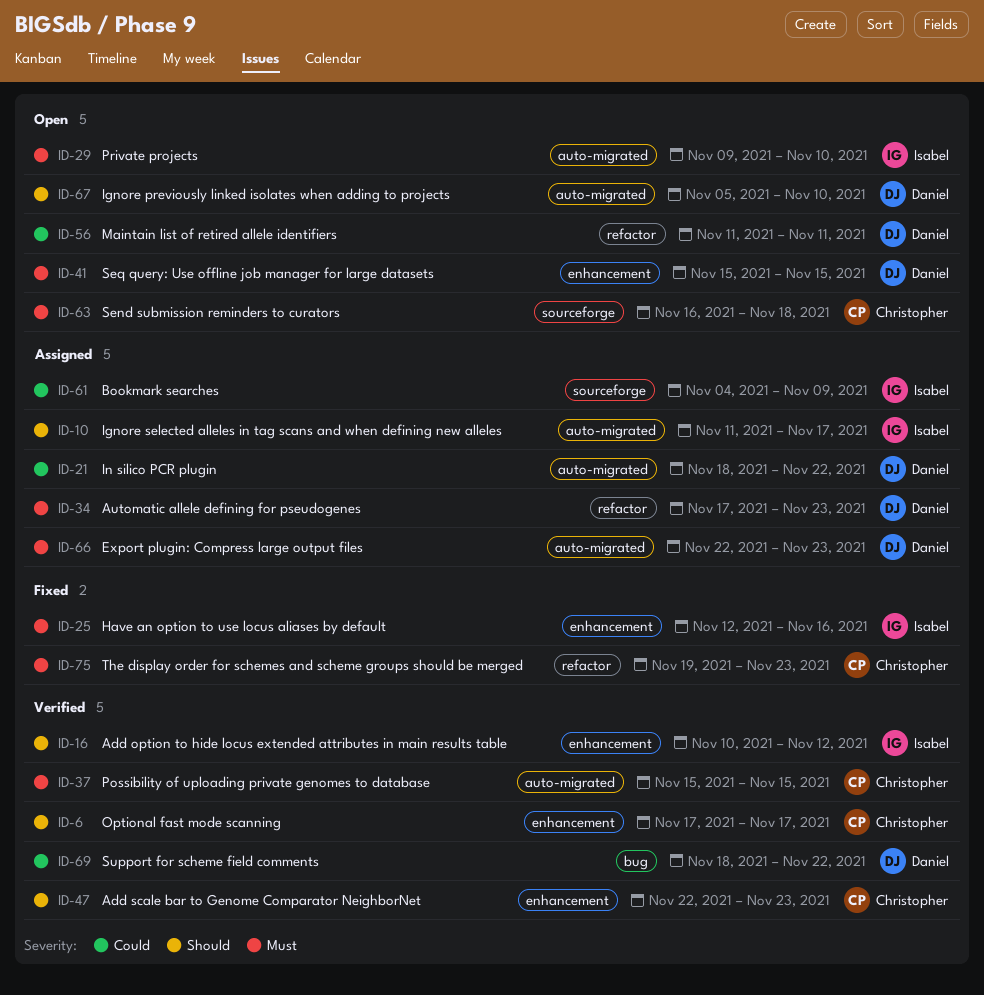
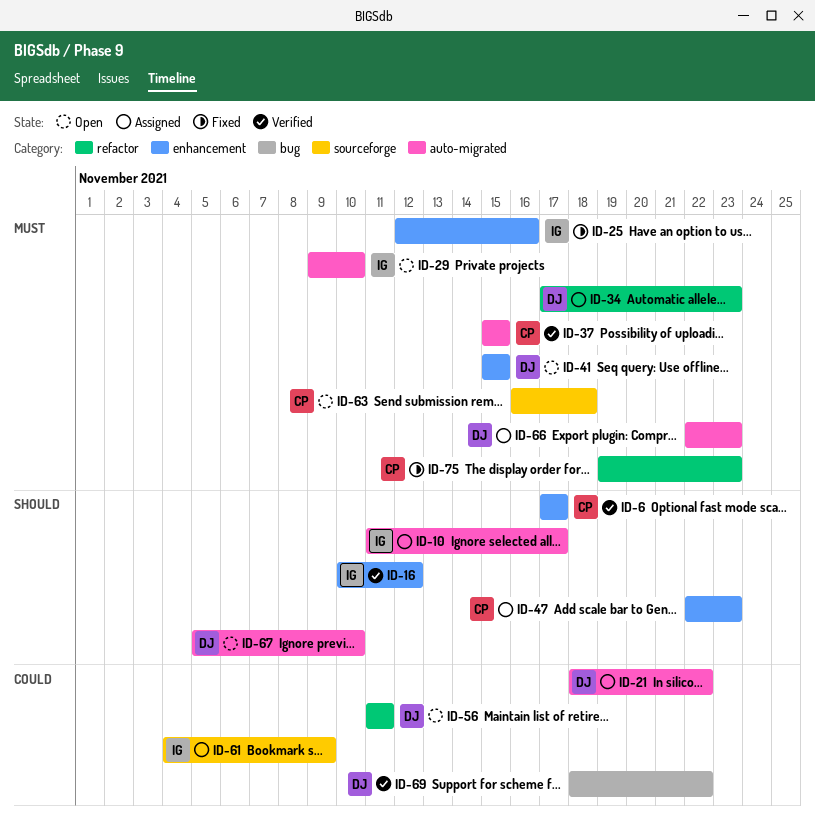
ID-47, status: Verified -> Assigned

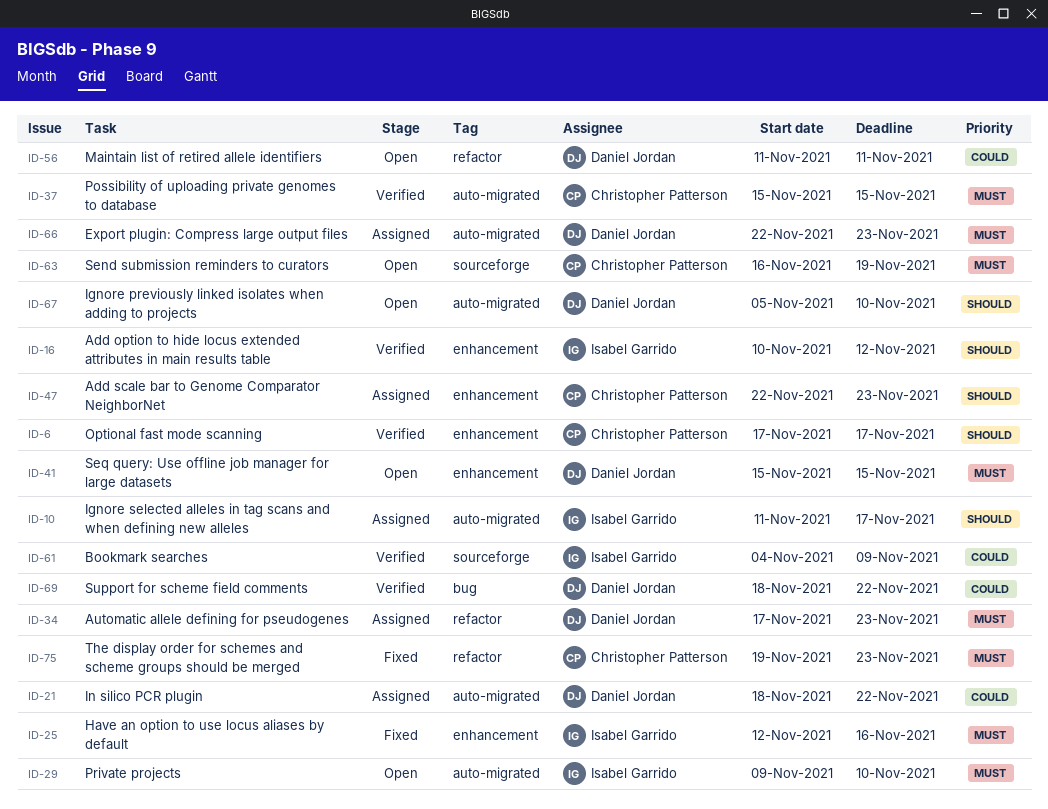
ID-61, status: Assigned -> Verified
ID-63, due: Nov 18 -> Nov 19

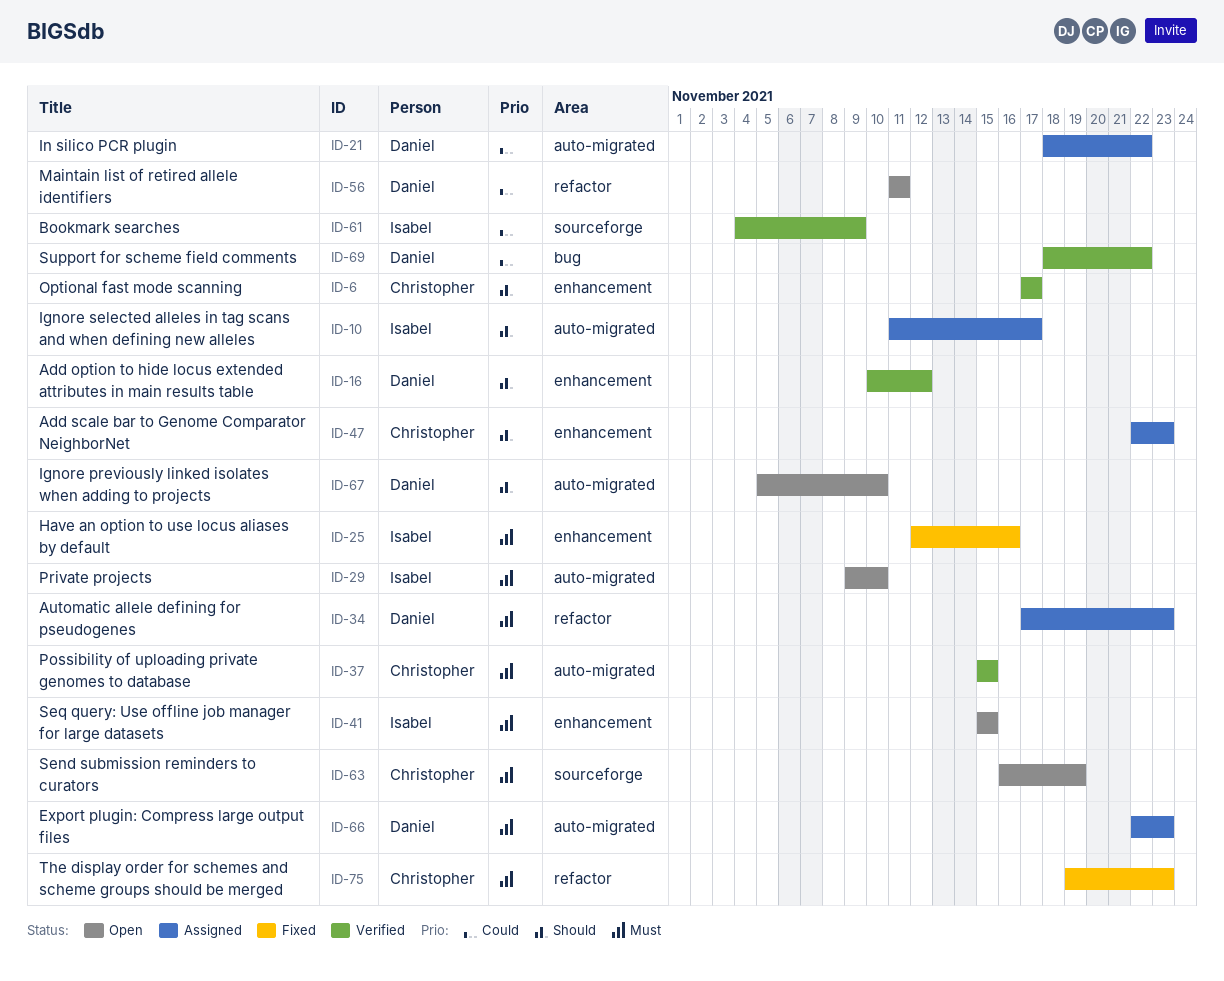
ID-16, owner: Isabel Garrido -> Daniel Jordan
ID-41, owner: Daniel Jordan -> Isabel Garrido

